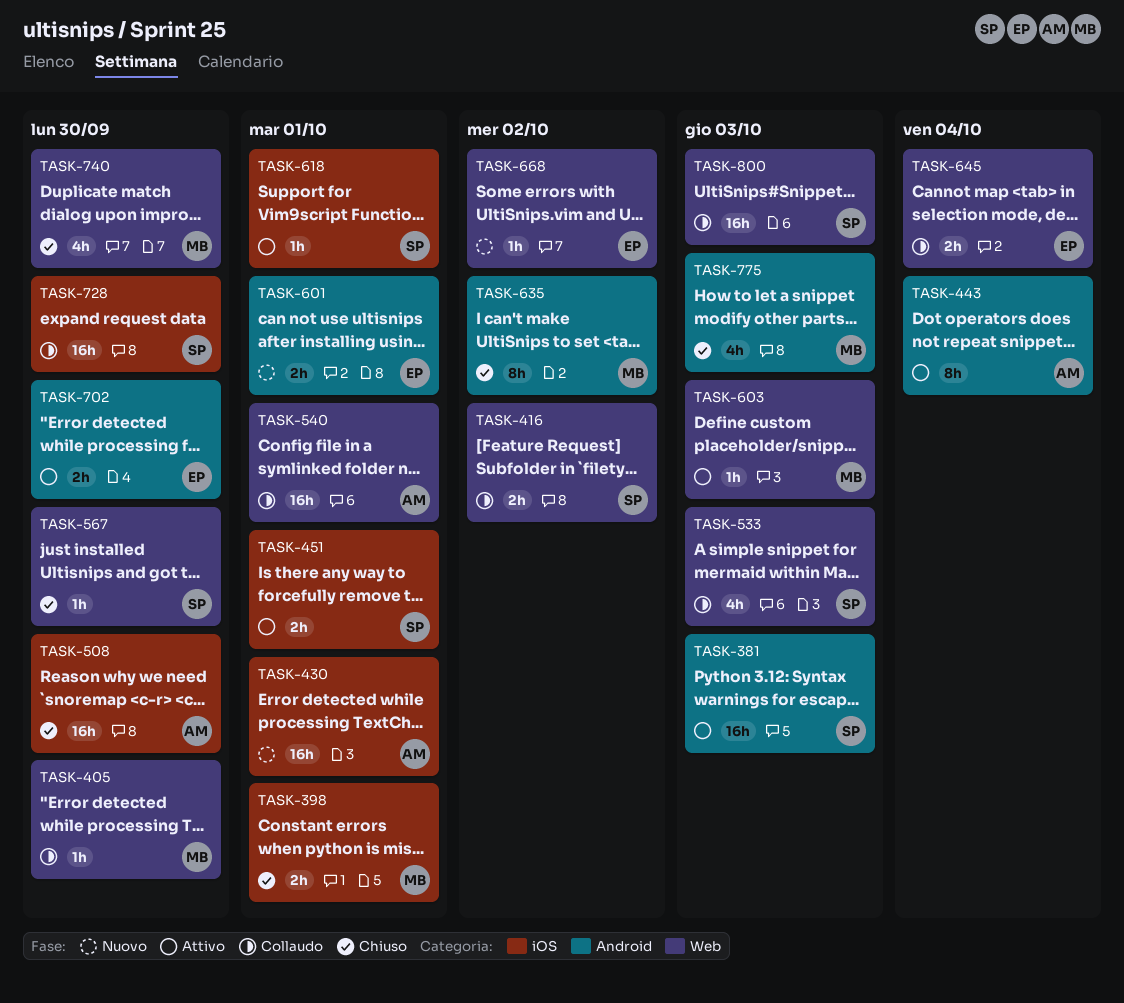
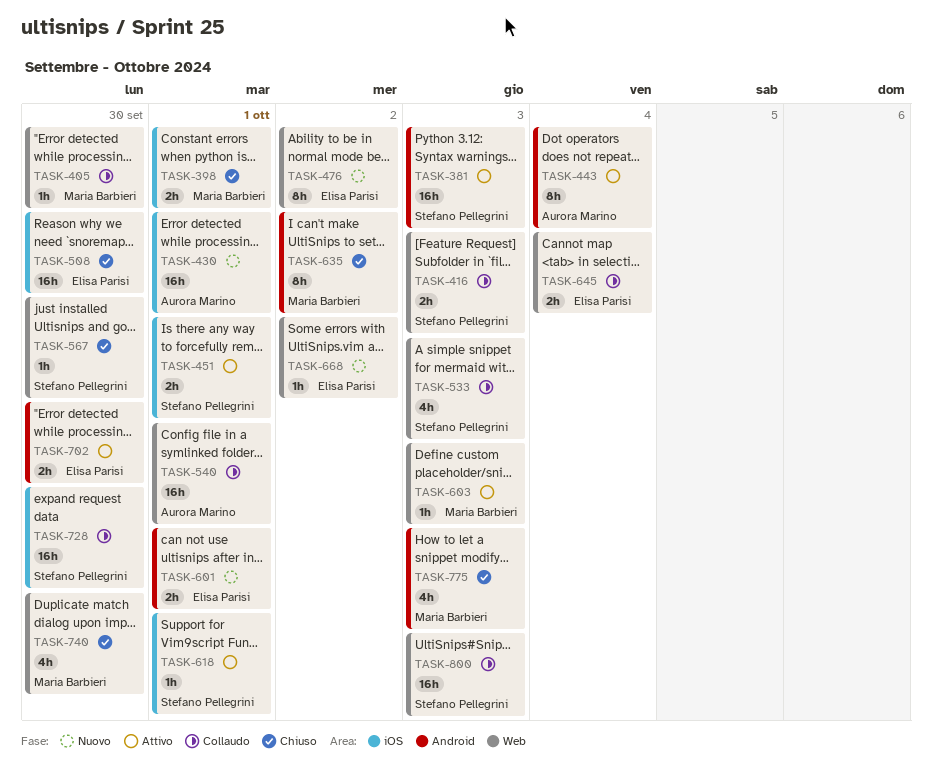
TASK-416, due: Oct 2 -> Oct 3
TASK-476: none -> present
TASK-508, owner: Aurora Marino -> Elisa Parisi

